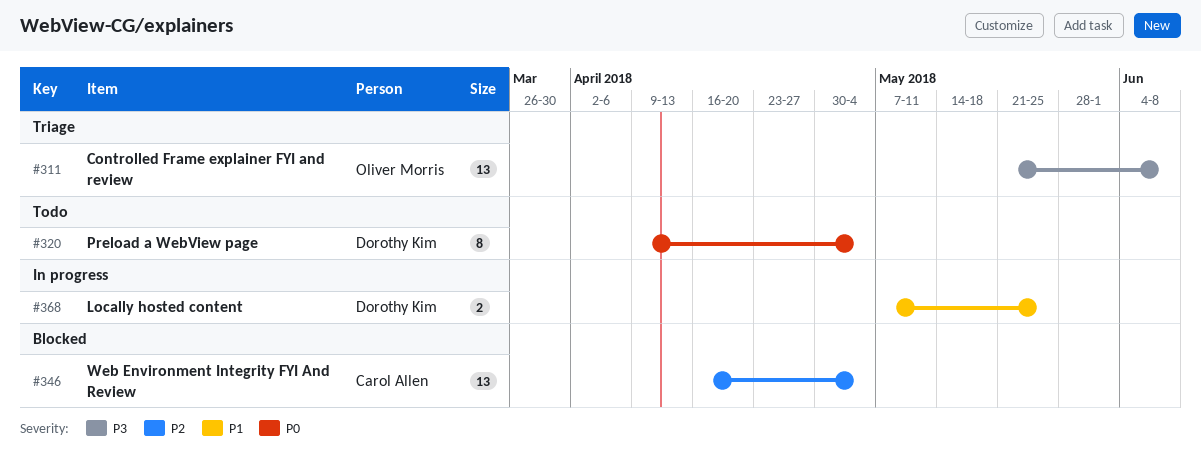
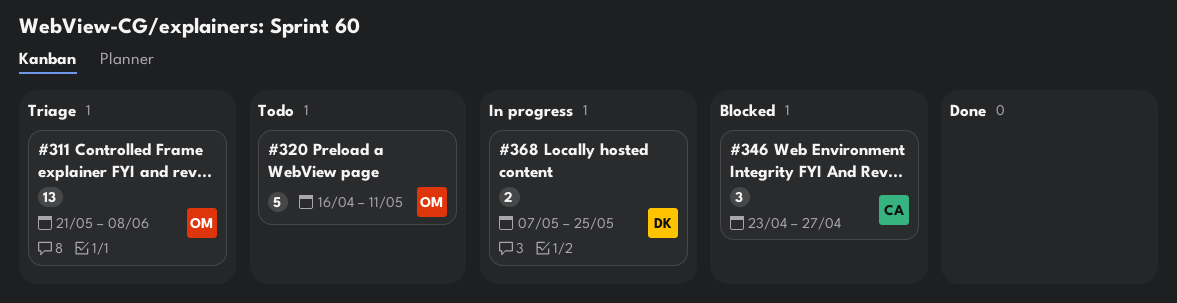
#320, owner: Dorothy Kim -> Oliver Morris
#320, estimate: 8 -> 5
#320, start: Apr 9 -> Apr 16
#320, due: May 4 -> May 11
#346, estimate: 13 -> 3
#346, start: Apr 16 -> Apr 23
#346, due: May 4 -> Apr 27

